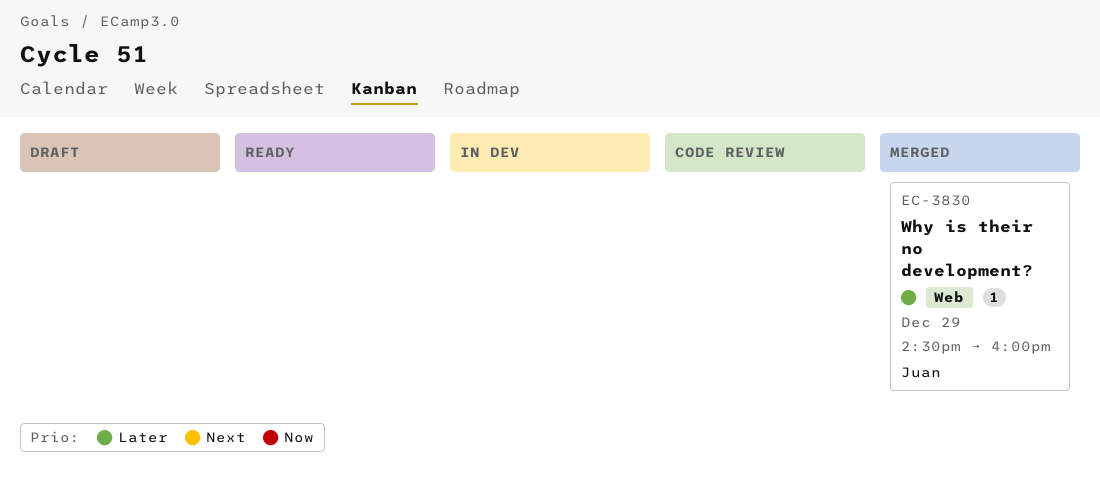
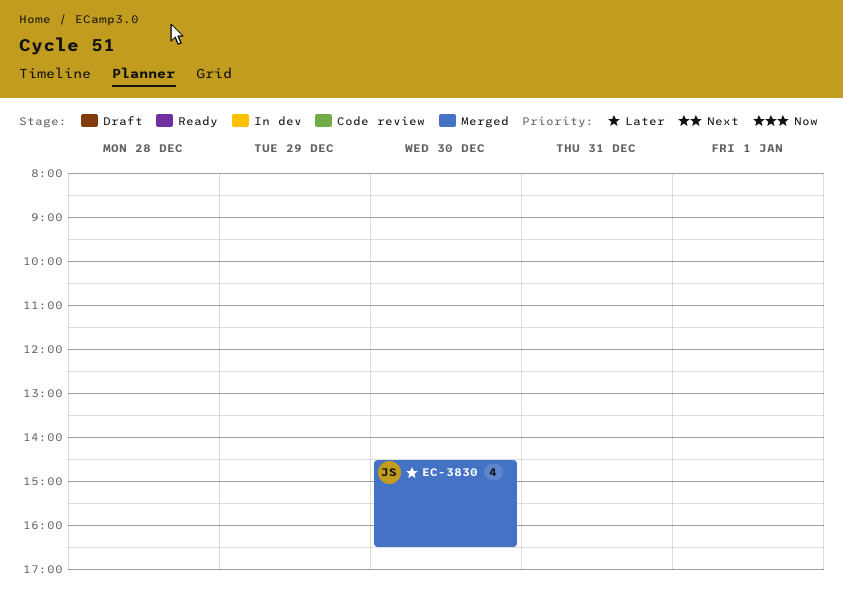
EC-3830, estimate: 1 -> 4
EC-3830, day: Dec 29 -> Dec 30
EC-3830, ends: 16:00 -> 16:30

